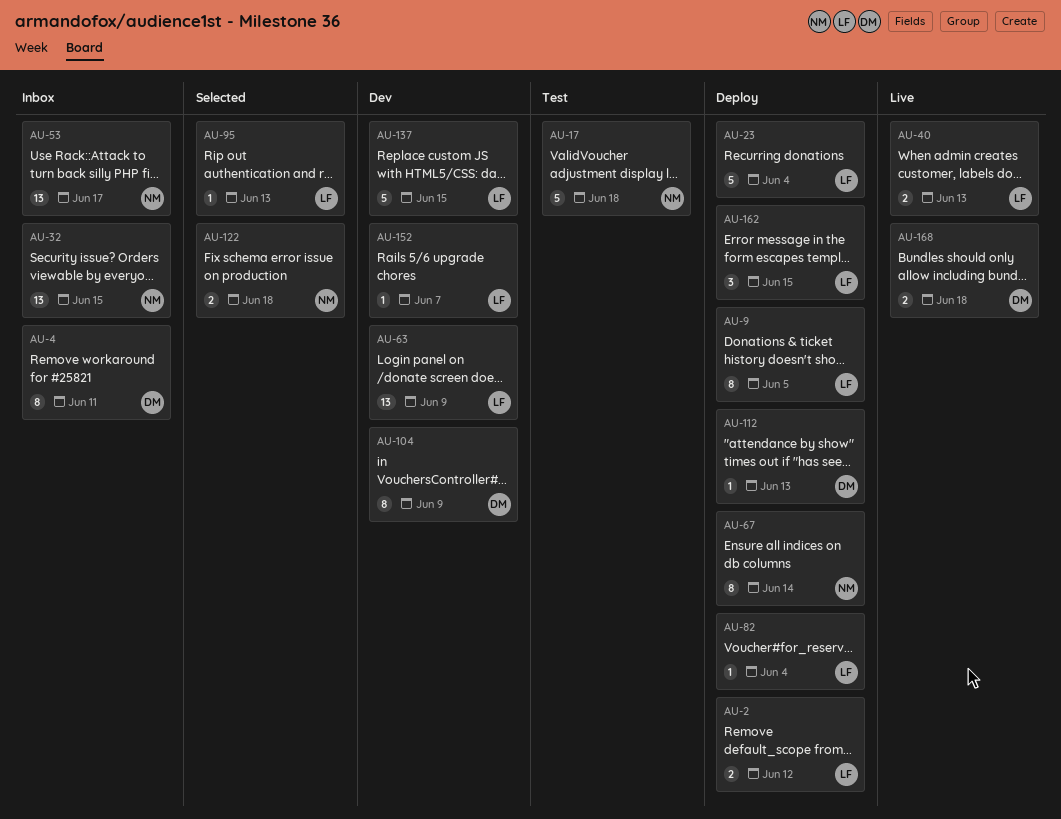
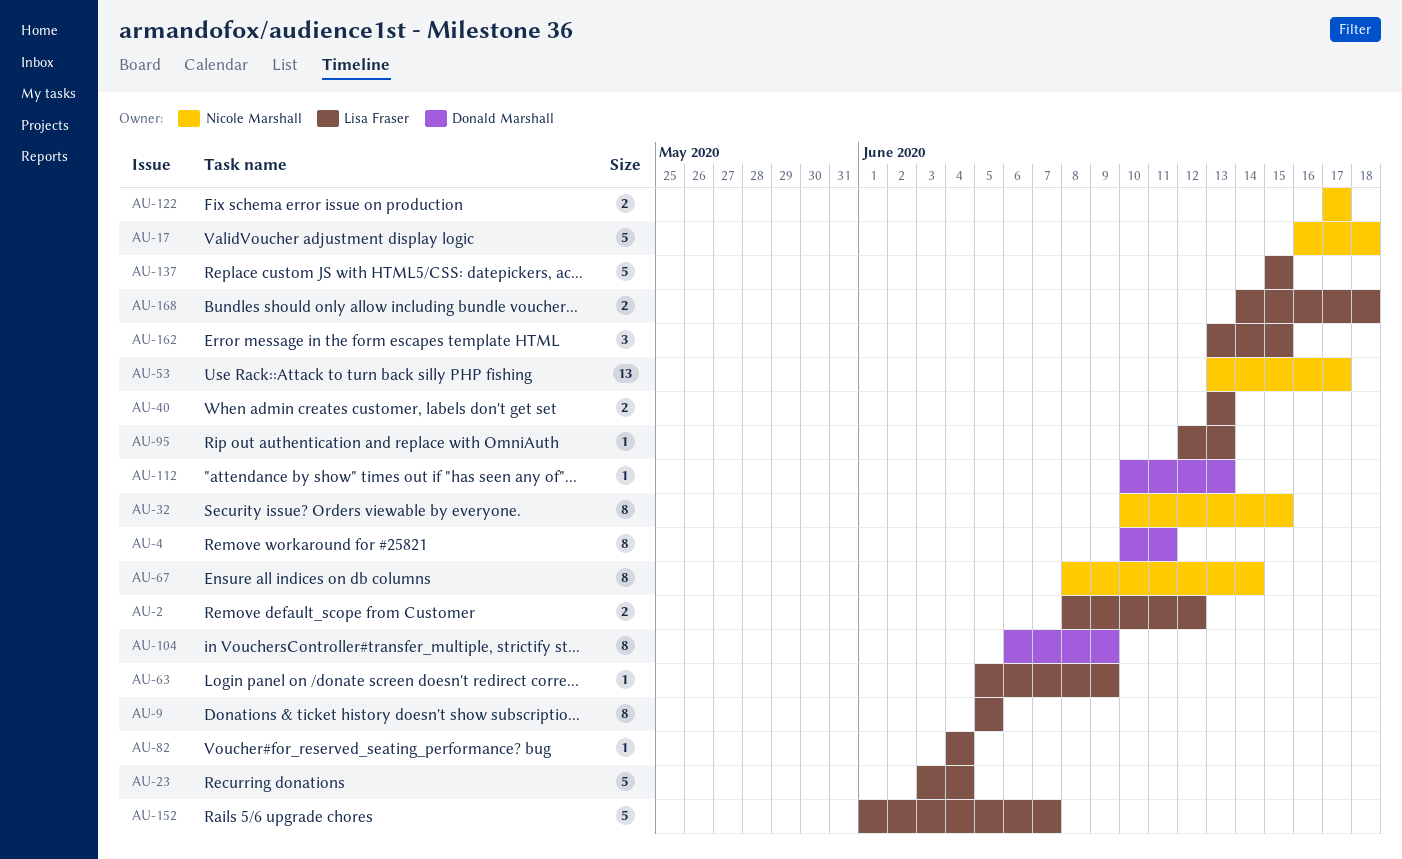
AU-32, estimate: 13 -> 8
AU-63, estimate: 13 -> 1
AU-122, due: Jun 18 -> Jun 17
AU-152, estimate: 1 -> 5
AU-168, owner: Donald Marshall -> Lisa Fraser

